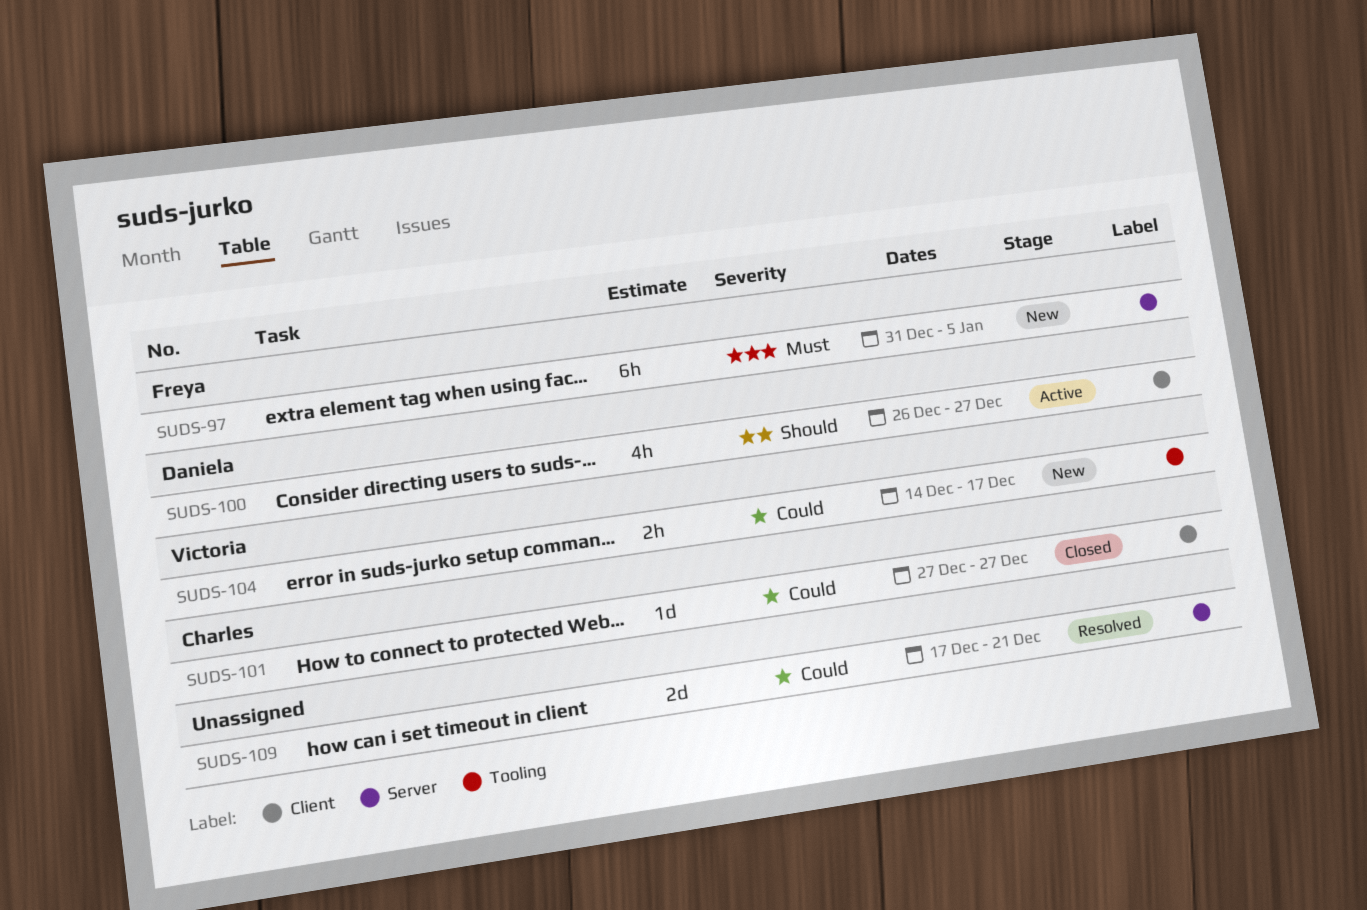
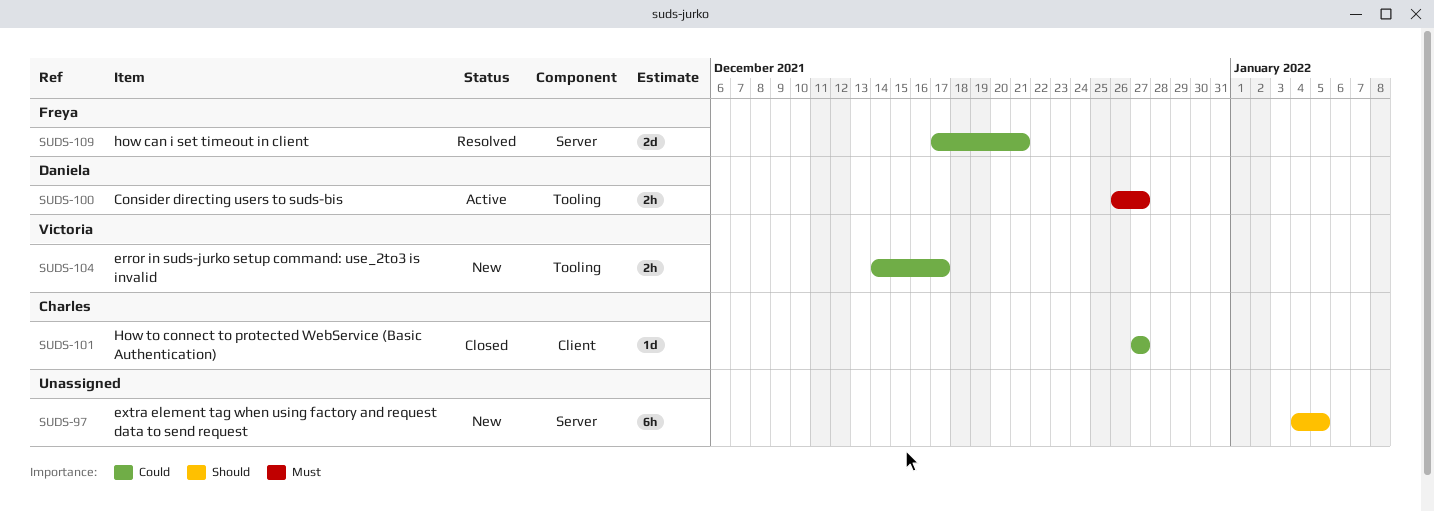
SUDS-97, owner: Freya -> none
SUDS-97, priority: Must -> Should
SUDS-97, start: Dec 31 -> Jan 4
SUDS-100, priority: Should -> Must
SUDS-100, label: Client -> Tooling
SUDS-100, estimate: 4h -> 2h
SUDS-109, owner: none -> Freya

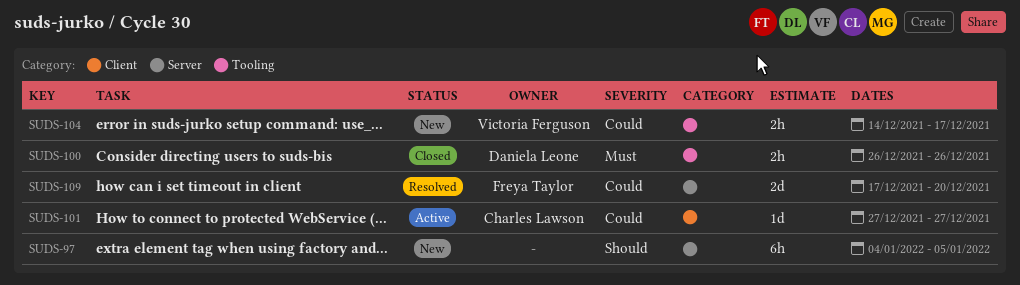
SUDS-100, status: Active -> Closed
SUDS-100, due: Dec 27 -> Dec 26
SUDS-101, status: Closed -> Active
SUDS-109, due: Dec 21 -> Dec 20

